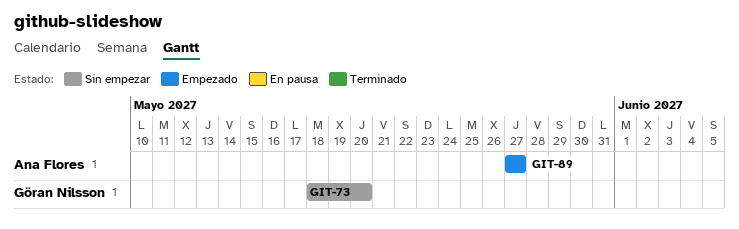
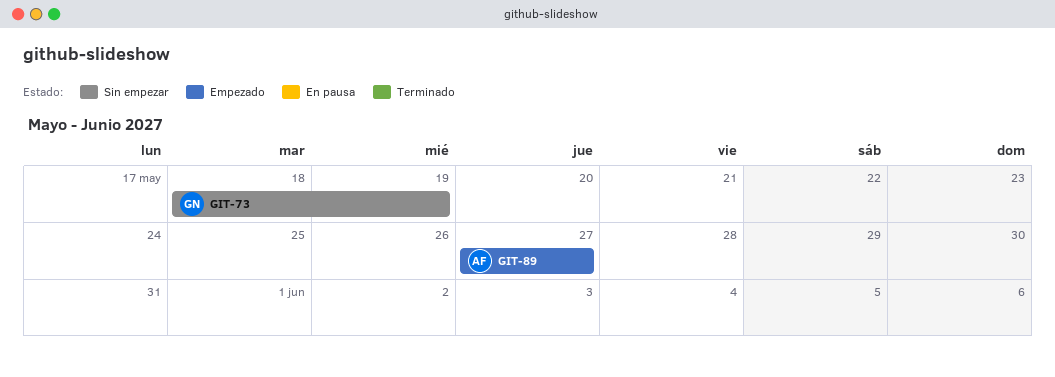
GIT-73, due: May 20 -> May 19

